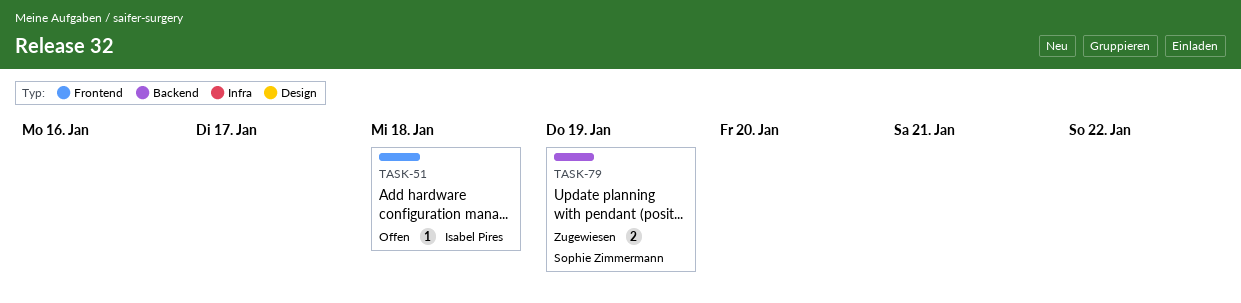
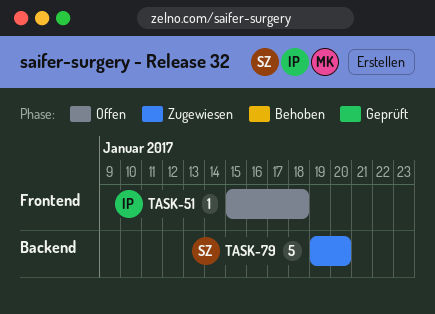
TASK-79, estimate: 2 -> 5
TASK-79, due: Jan 19 -> Jan 20

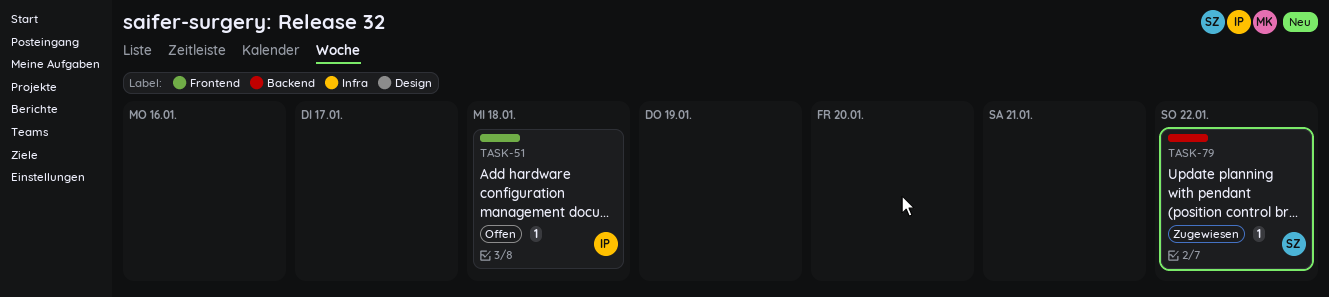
TASK-79, estimate: 5 -> 1
TASK-79, due: Jan 20 -> Jan 22

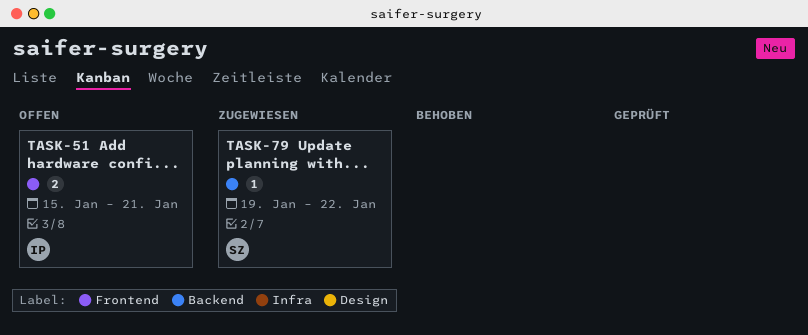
TASK-51, estimate: 1 -> 2
TASK-51, due: Jan 18 -> Jan 21

